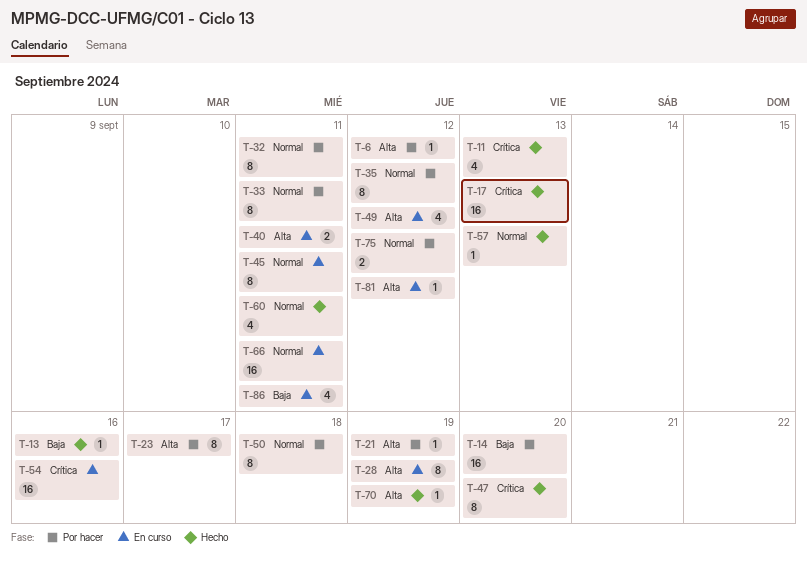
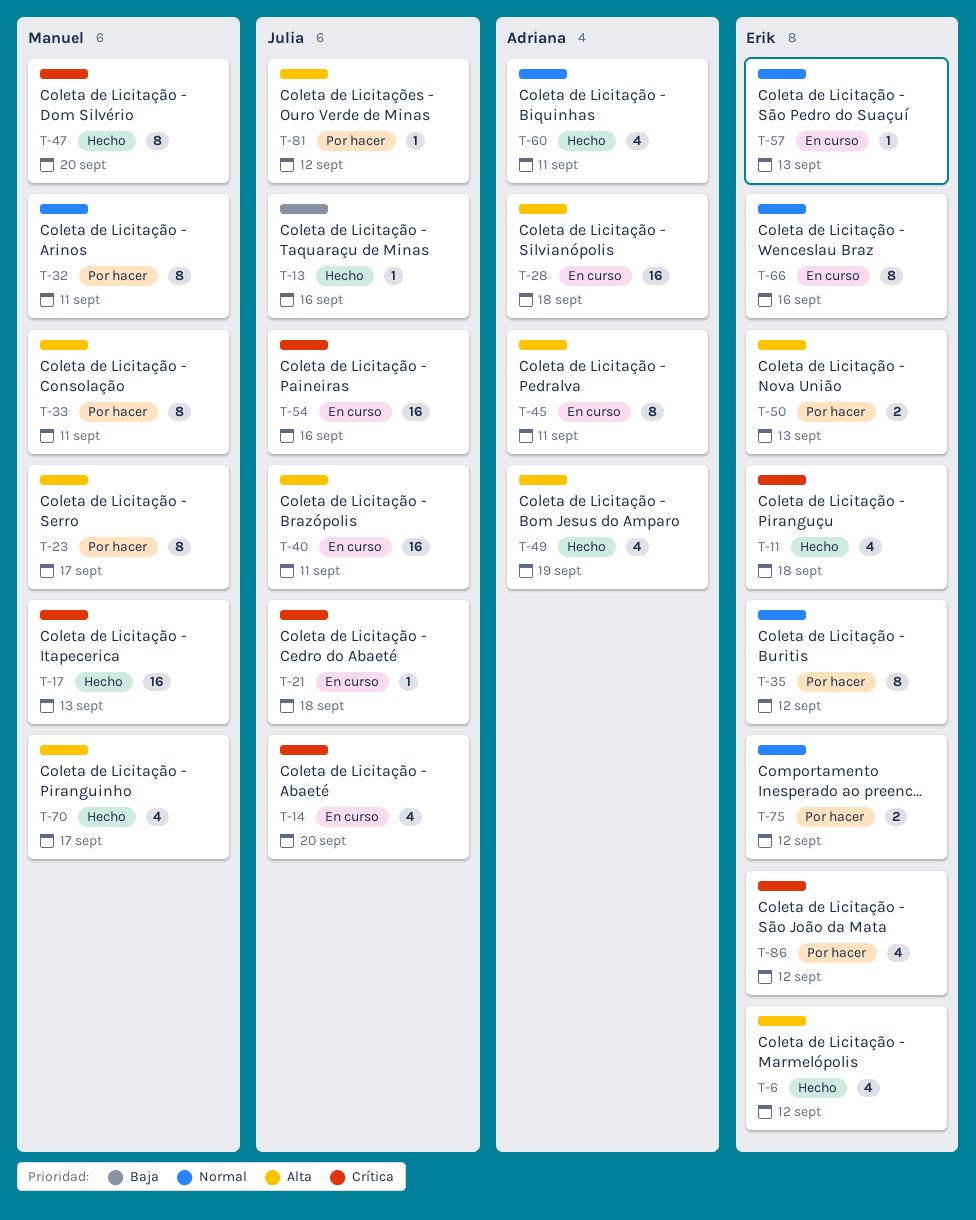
T-6, status: Por hacer -> Hecho
T-6, estimate: 1 -> 4
T-11, due: Sep 13 -> Sep 18
T-14, status: Por hacer -> En curso
T-14, priority: Baja -> Crítica
T-14, estimate: 16 -> 4
T-21, status: Por hacer -> En curso
T-21, priority: Alta -> Crítica
T-21, due: Sep 19 -> Sep 18
T-28, estimate: 8 -> 16
T-28, due: Sep 19 -> Sep 18
T-33, priority: Normal -> Alta
T-40, estimate: 2 -> 16
T-45, priority: Normal -> Alta
T-49, status: En curso -> Hecho
T-49, due: Sep 12 -> Sep 19
T-50, priority: Normal -> Alta
T-50, estimate: 8 -> 2
T-50, due: Sep 18 -> Sep 13
T-57, status: Hecho -> En curso
T-66, estimate: 16 -> 8
T-66, due: Sep 11 -> Sep 16
T-70, estimate: 1 -> 4
T-70, due: Sep 19 -> Sep 17
T-81, status: En curso -> Por hacer
T-86, status: En curso -> Por hacer
T-86, priority: Baja -> Crítica
T-86, due: Sep 11 -> Sep 12

